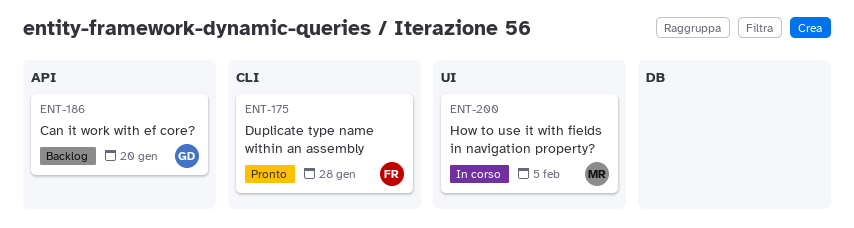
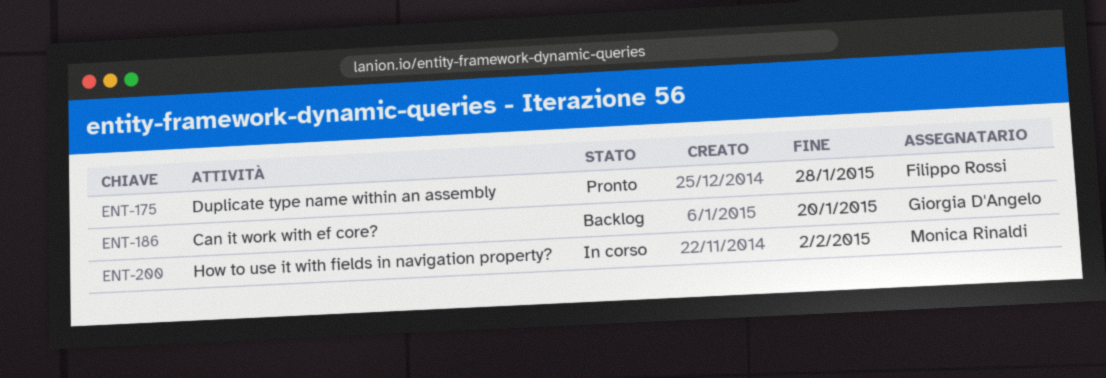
ENT-200, due: Feb 5 -> Feb 2

